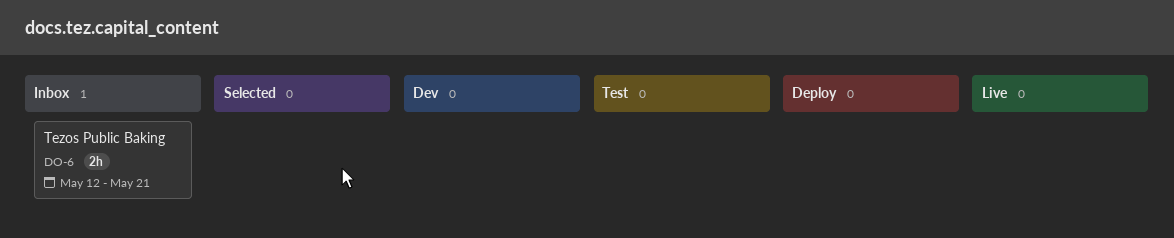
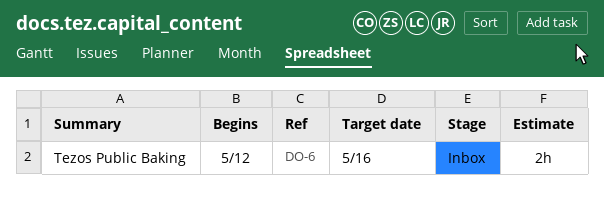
DO-6, due: May 21 -> May 16

